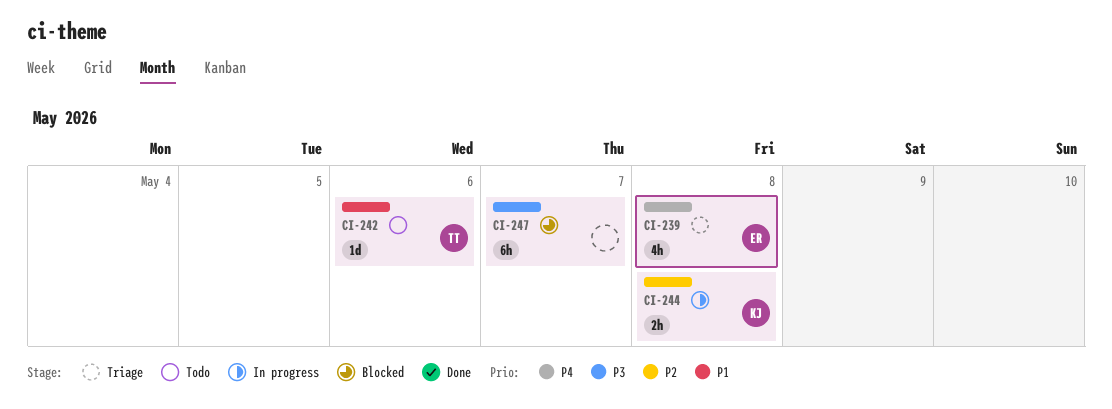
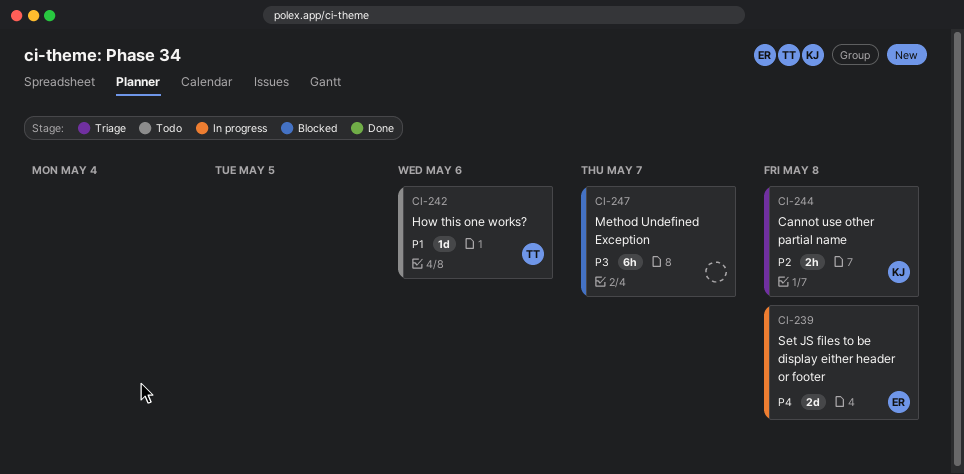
CI-239, status: Triage -> In progress
CI-239, estimate: 4h -> 2d
CI-244, status: In progress -> Triage

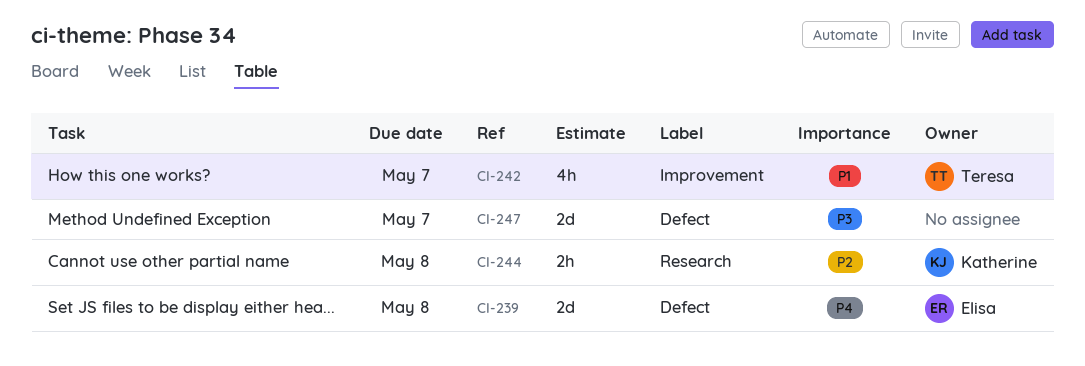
CI-242, estimate: 1d -> 4h
CI-242, due: May 6 -> May 7
CI-247, estimate: 6h -> 2d

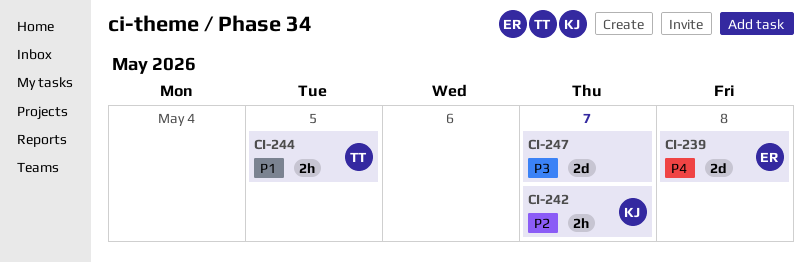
CI-242, owner: Teresa -> Katherine
CI-242, priority: P1 -> P2
CI-242, estimate: 4h -> 2h
CI-244, owner: Katherine -> Teresa
CI-244, priority: P2 -> P1
CI-244, due: May 8 -> May 5

